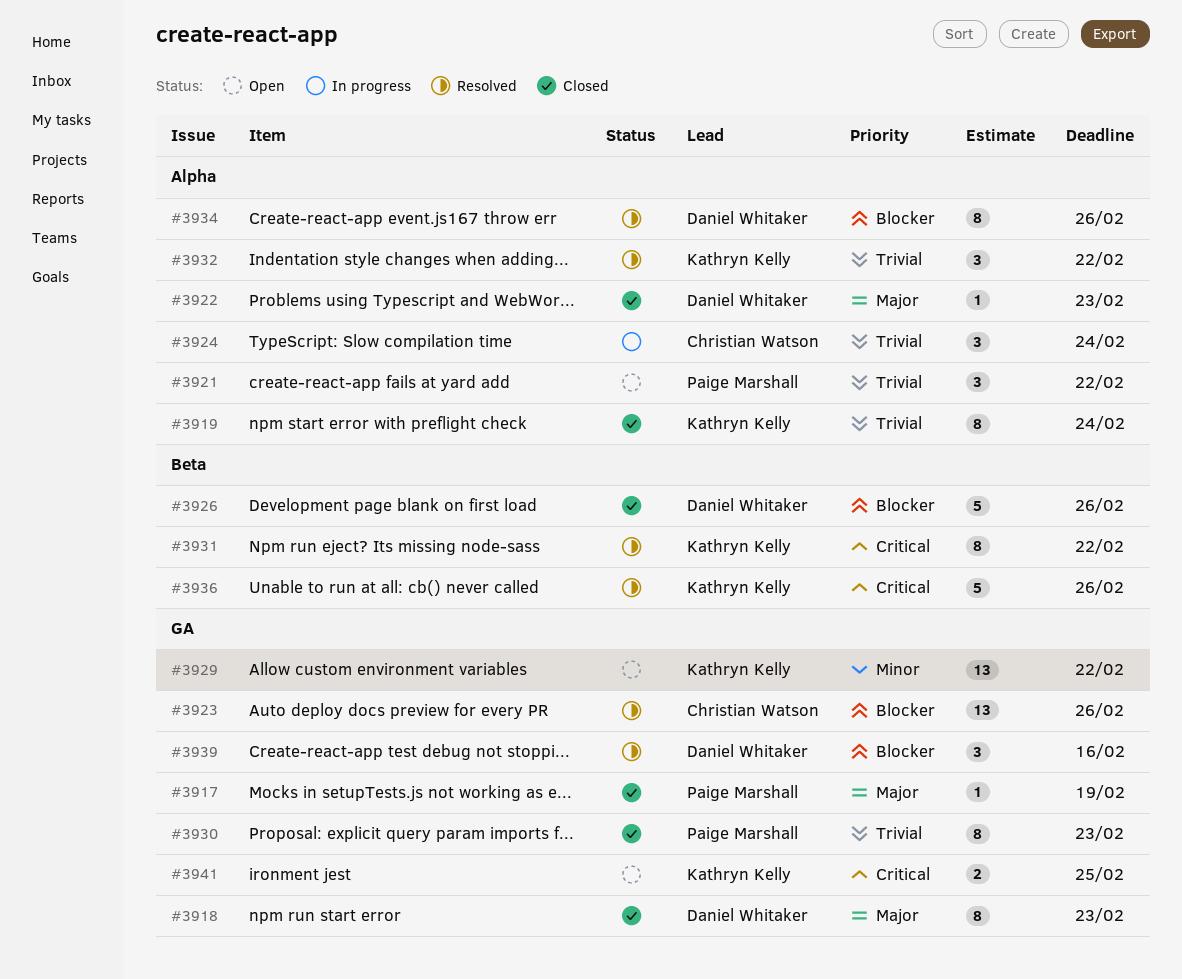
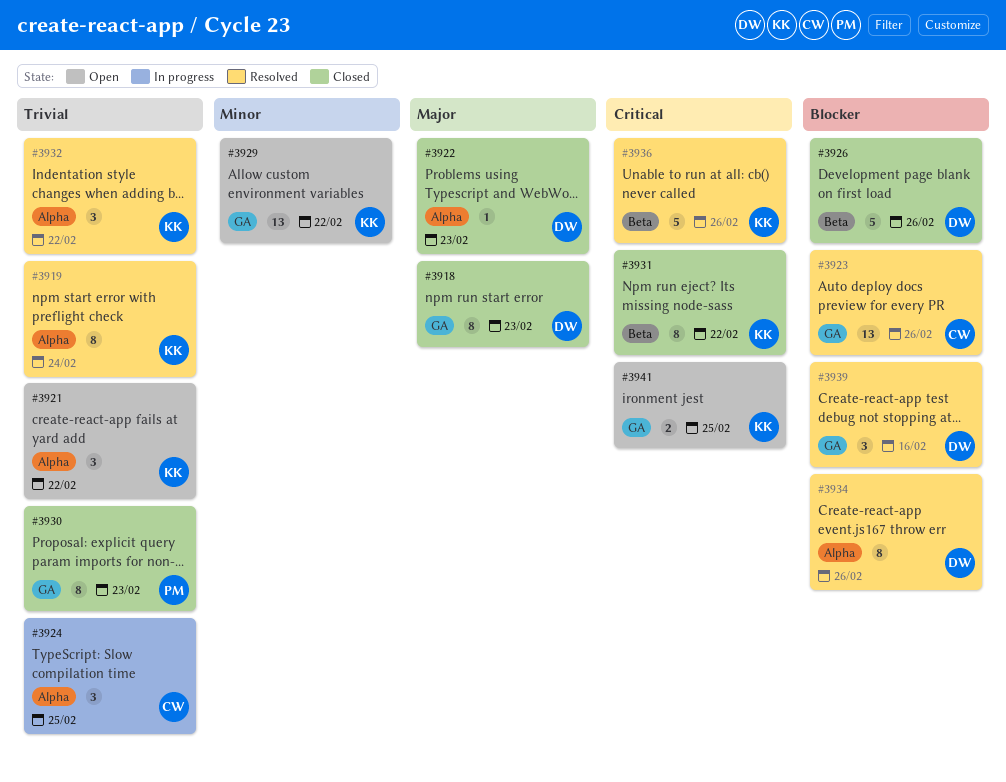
#3917: present -> none
#3919, status: Closed -> Resolved
#3921, owner: Paige Marshall -> Kathryn Kelly
#3924, due: Feb 24 -> Feb 25
#3931, status: Resolved -> Closed

